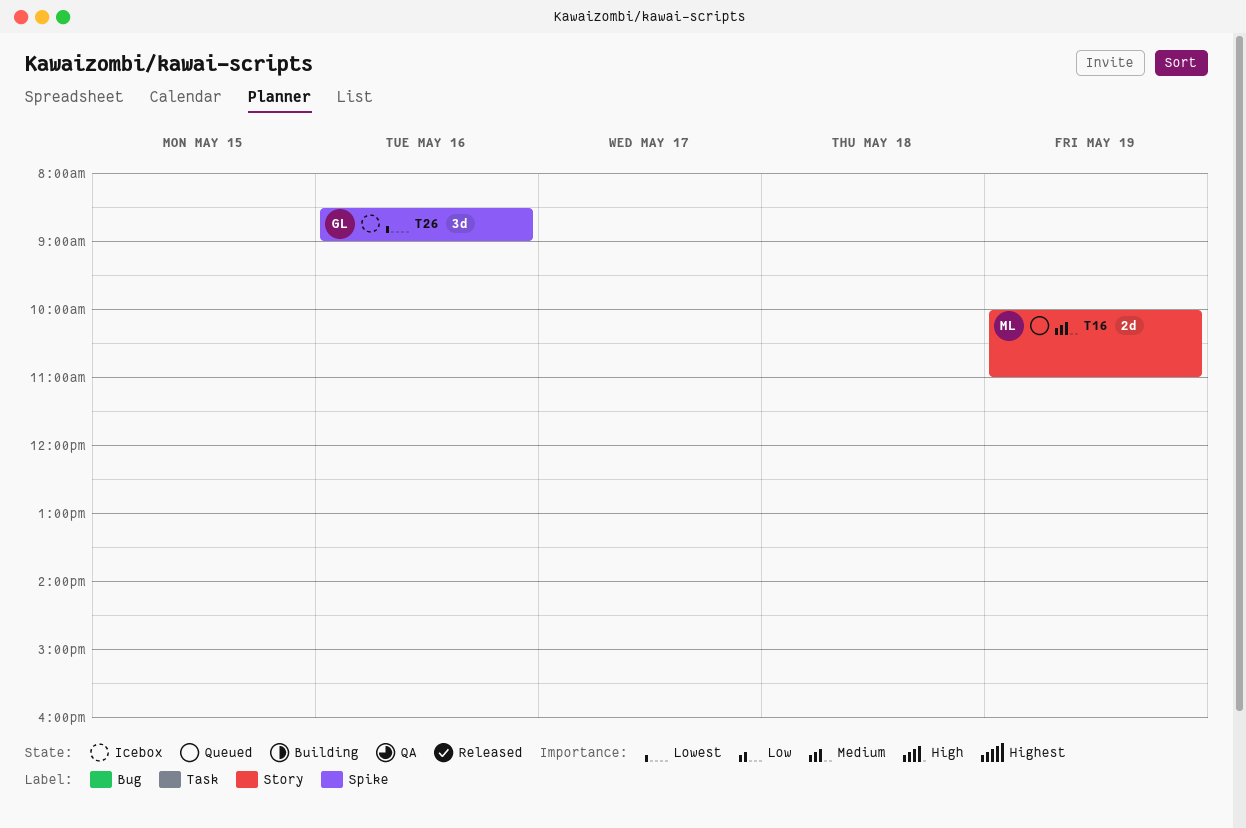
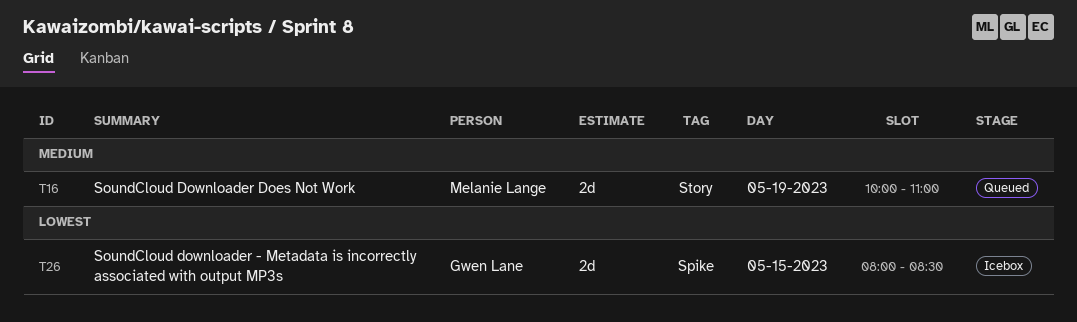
T26, estimate: 3d -> 2d
T26, day: May 16 -> May 15
T26, begins: 08:30 -> 08:00
T26, ends: 09:00 -> 08:30

